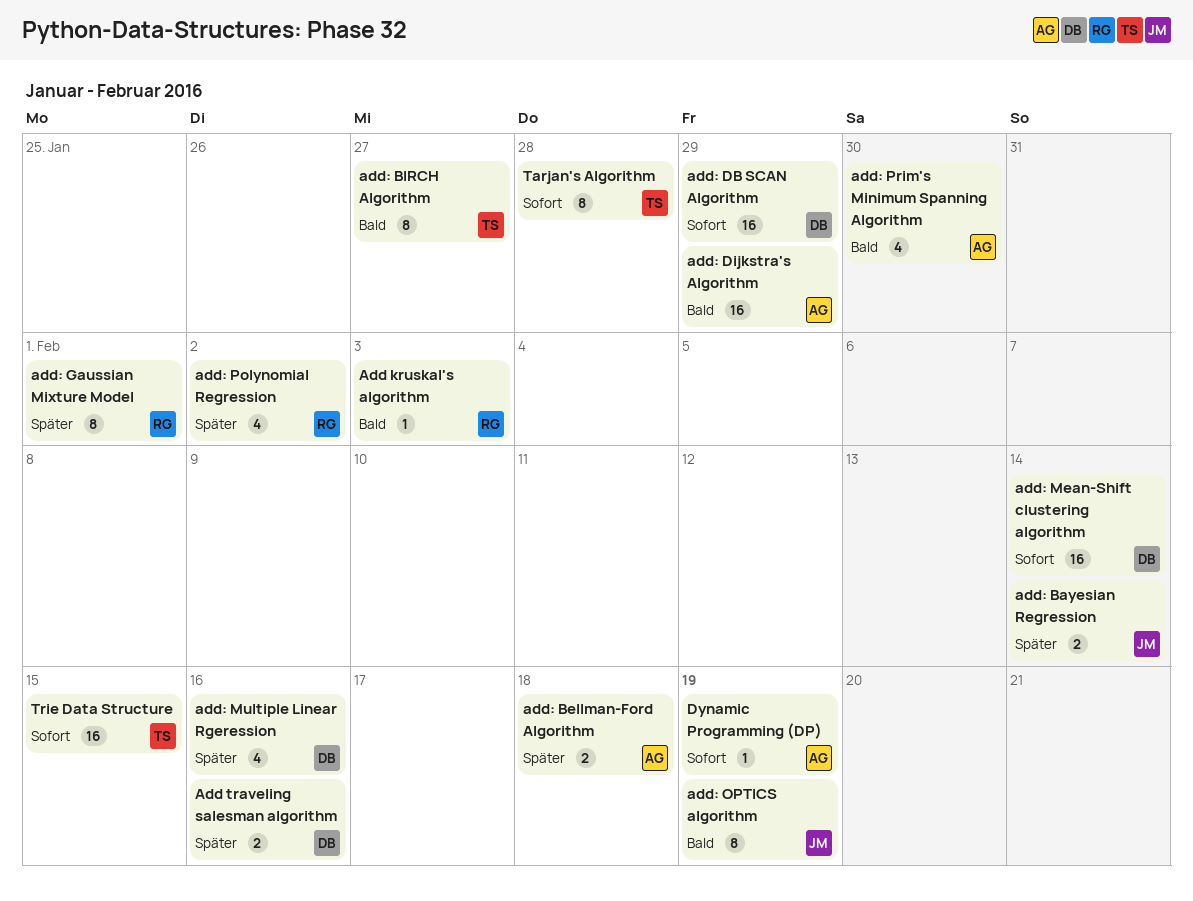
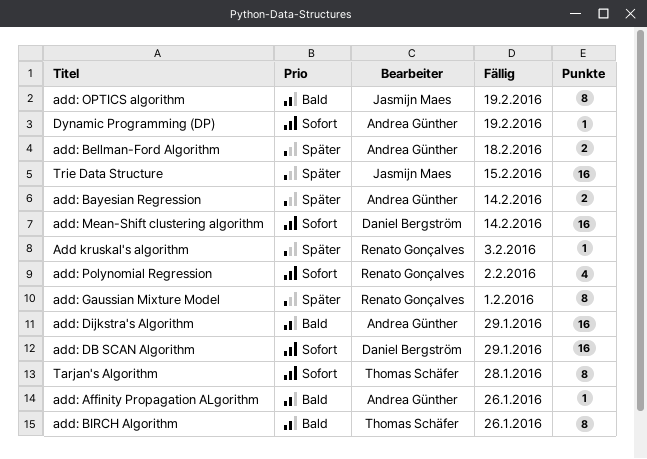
Add kruskal's algorithm, priority: Bald -> Später
Add traveling salesman algorithm: present -> none
add: Affinity Propagation ALgorithm: none -> present
add: Bayesian Regression, owner: Jasmijn Maes -> Andrea Günther
add: BIRCH Algorithm, due: Jan 27 -> Jan 26
add: Multiple Linear Rgeression: present -> none
add: Polynomial Regression, priority: Später -> Sofort
add: Prim's Minimum Spanning Algorithm: present -> none
Trie Data Structure, owner: Thomas Schäfer -> Jasmijn Maes
Trie Data Structure, priority: Sofort -> Später

